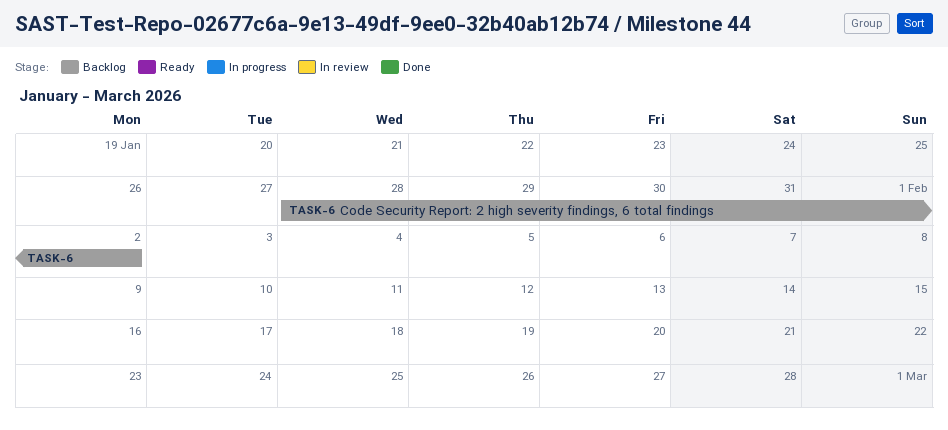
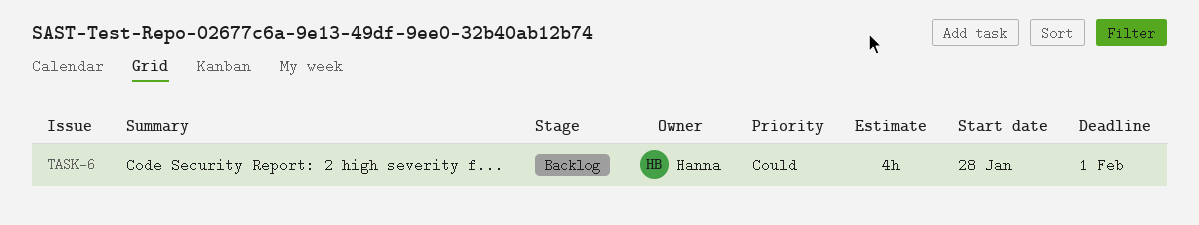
TASK-6, due: Feb 2 -> Feb 1

